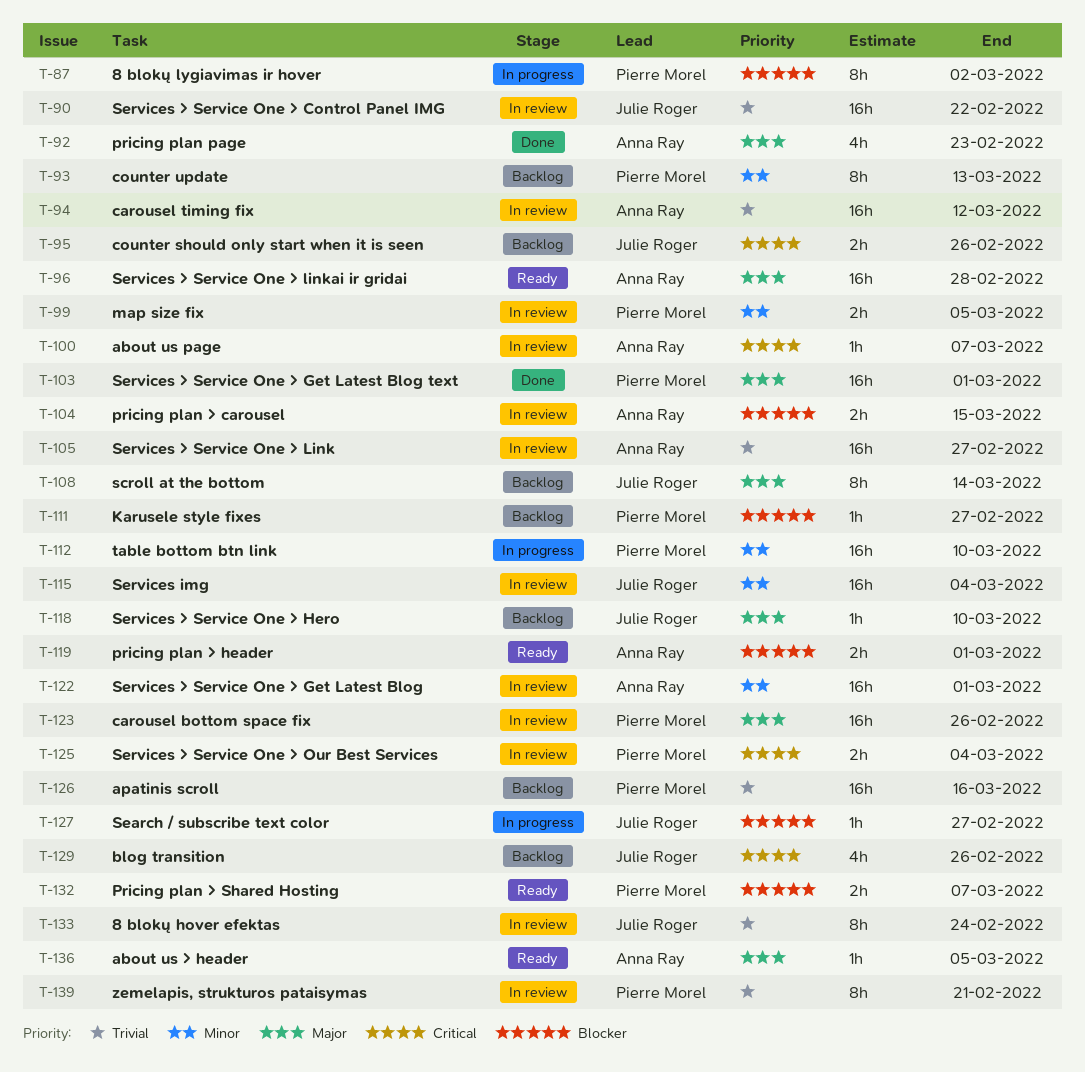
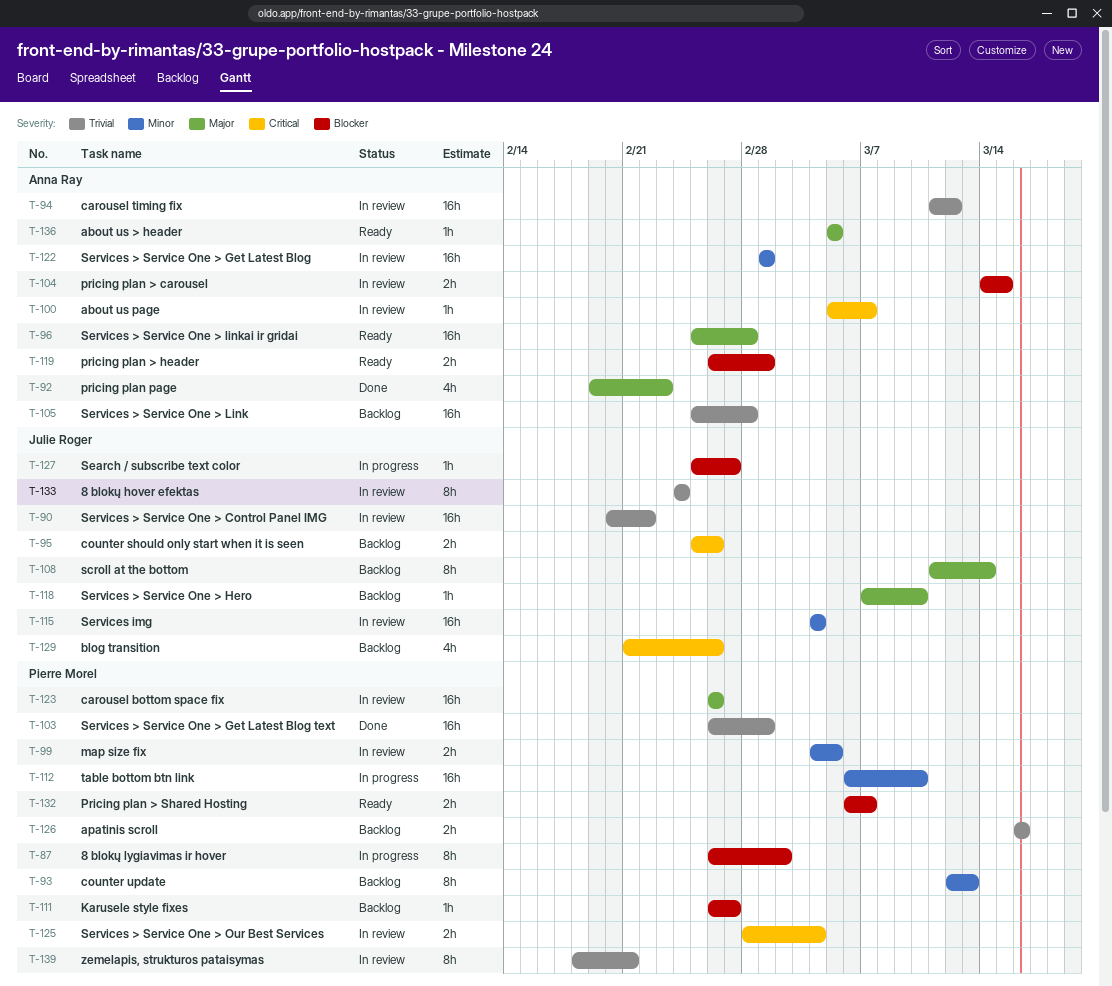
T-103, priority: Major -> Trivial
T-105, status: In review -> Backlog
T-105, due: Feb 27 -> Feb 28
T-126, estimate: 16h -> 2h

